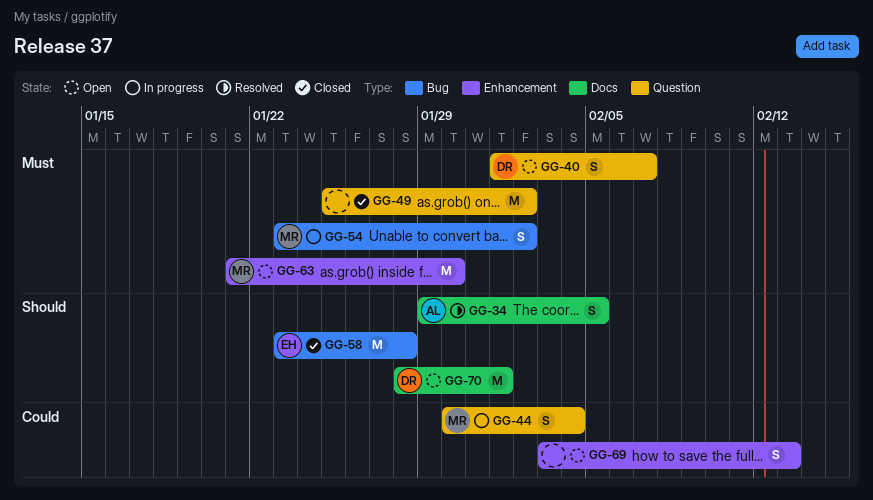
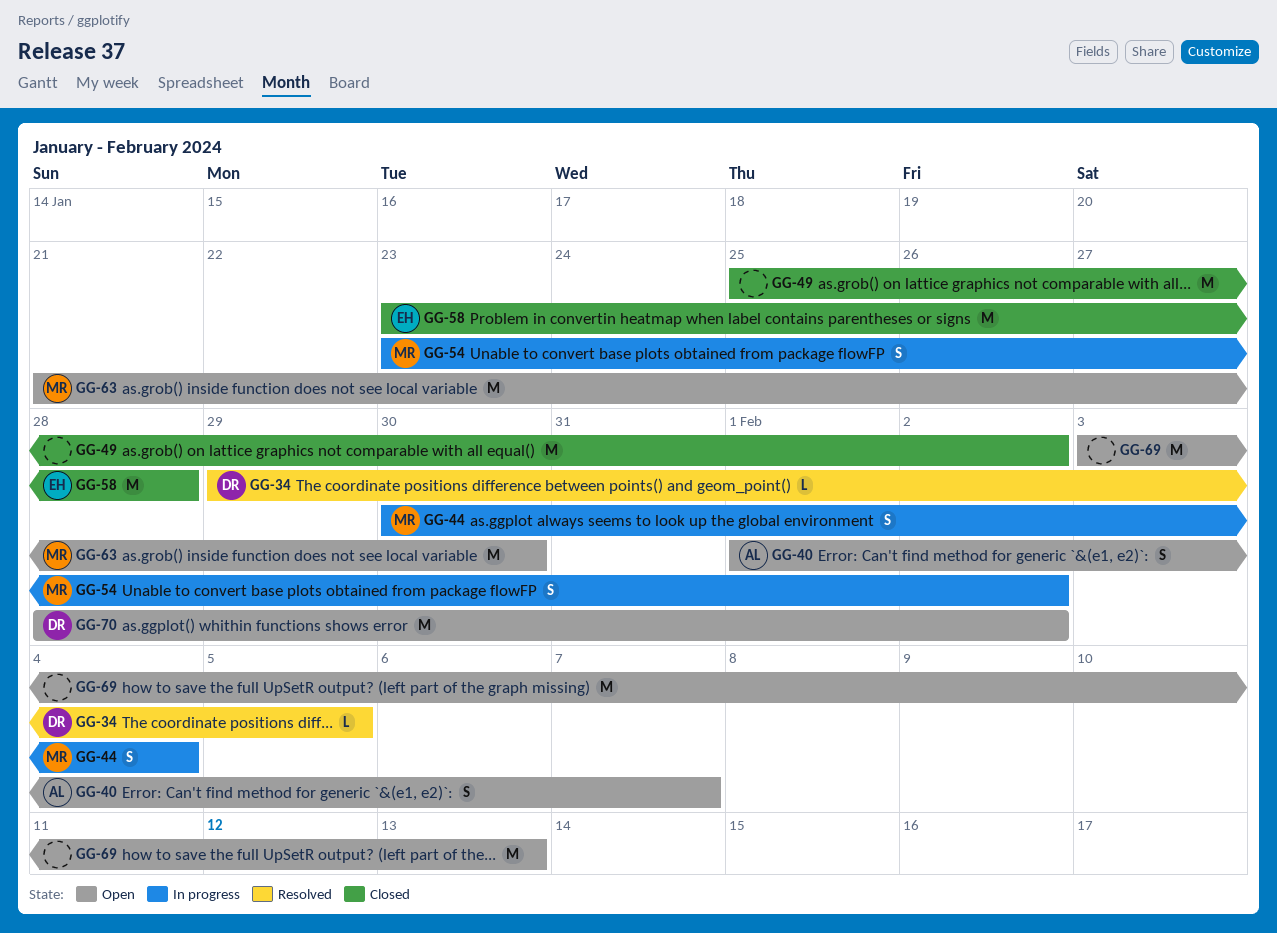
GG-34, owner: AL -> DR
GG-34, estimate: S -> L
GG-40, owner: DR -> AL
GG-69, estimate: S -> M
GG-70, due: Feb 1 -> Feb 2

